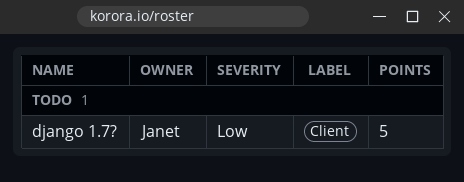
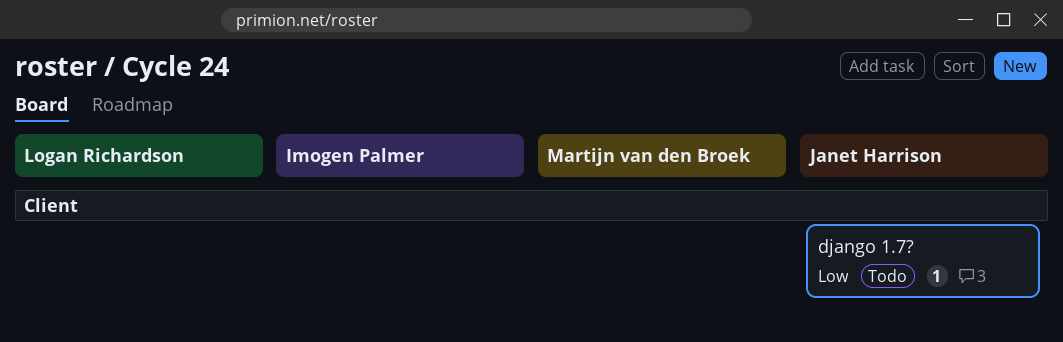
django 1.7?, estimate: 5 -> 1

